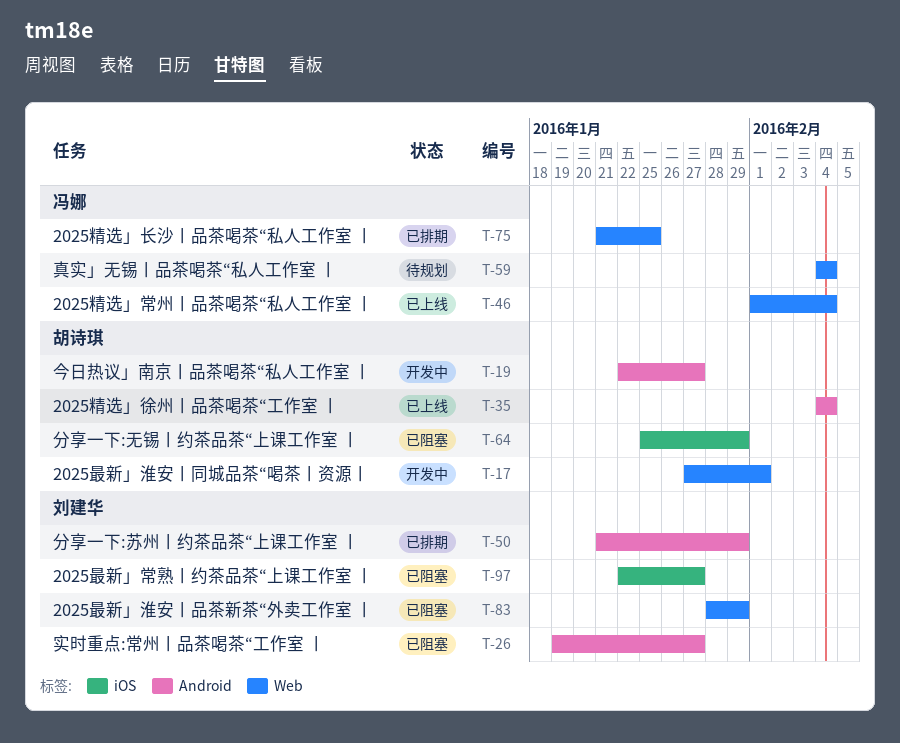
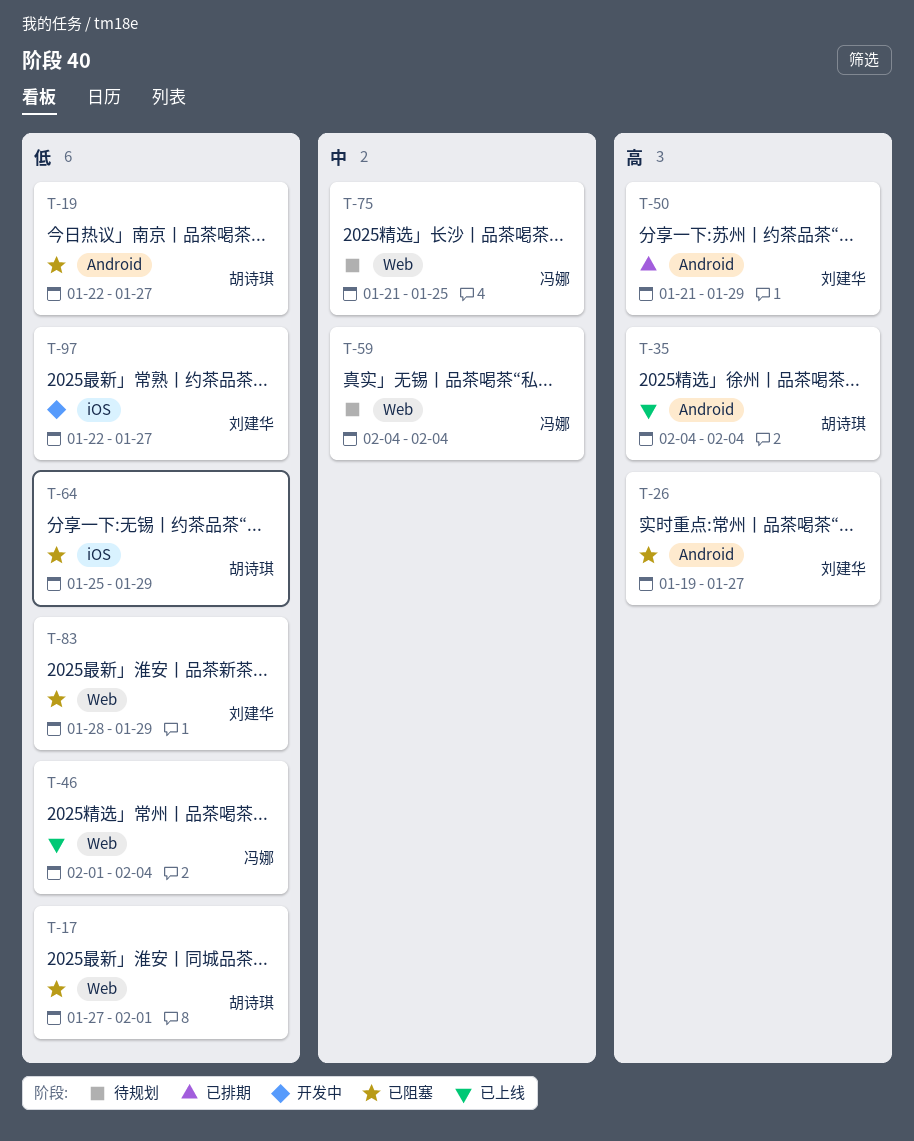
T-17, status: 开发中 -> 已阻塞
T-19, status: 开发中 -> 已阻塞
T-75, status: 已排期 -> 待规划
T-97, status: 已阻塞 -> 开发中

